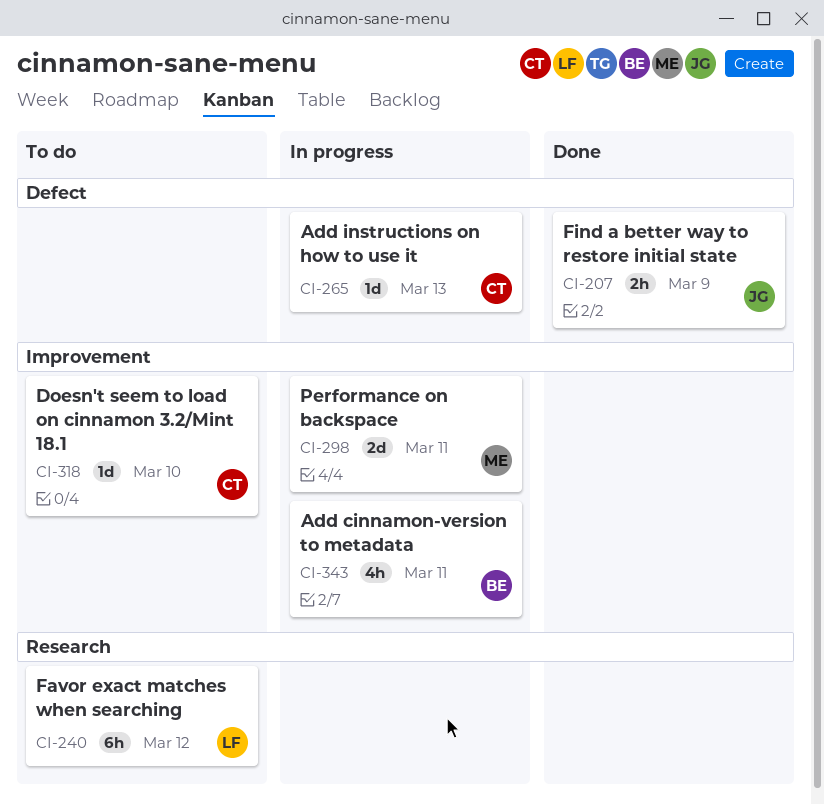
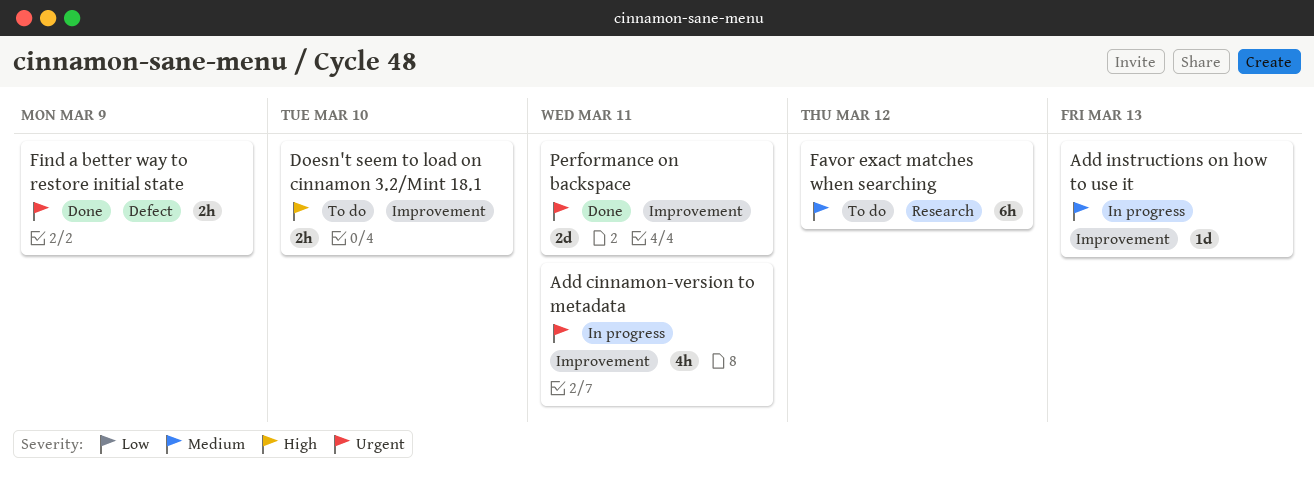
Add instructions on how to use it, label: Defect -> Improvement
Doesn't seem to load on cinnamon 3.2/Mint 18.1, estimate: 1d -> 2h
Performance on backspace, status: In progress -> Done

